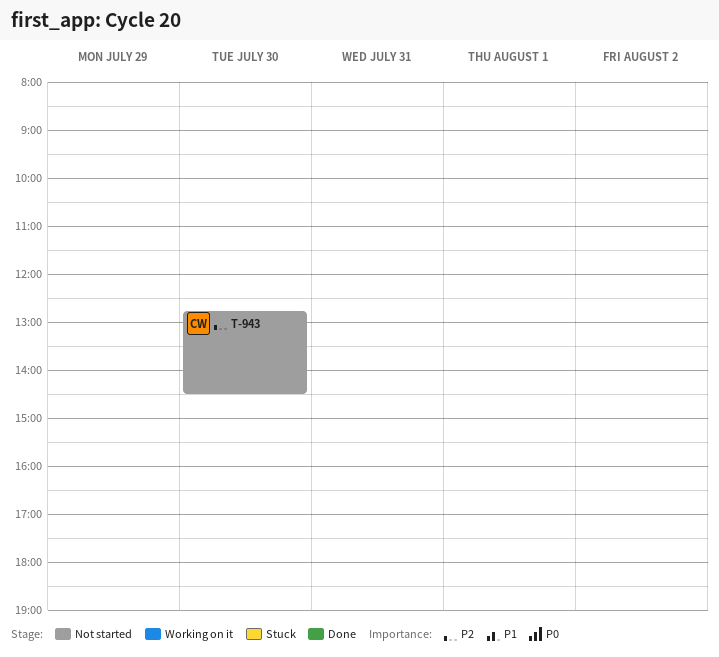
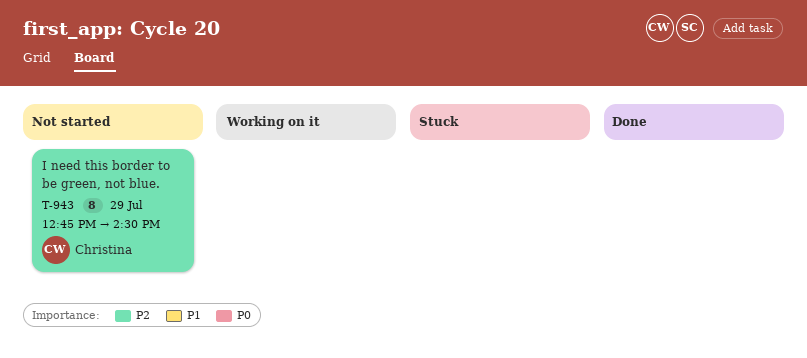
T-943, day: Jul 30 -> Jul 29

